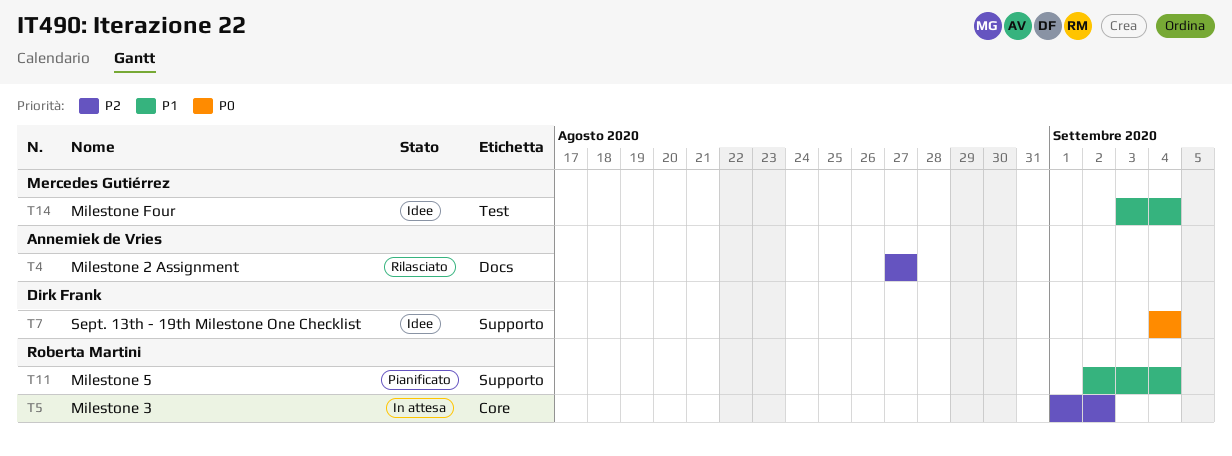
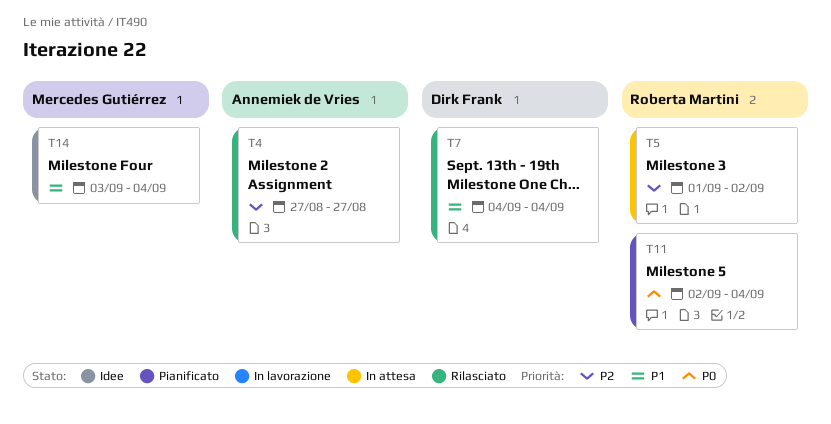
T7, status: Idee -> Rilasciato
T7, priority: P0 -> P1
T11, priority: P1 -> P0

